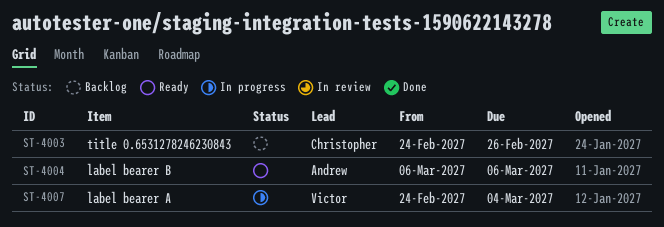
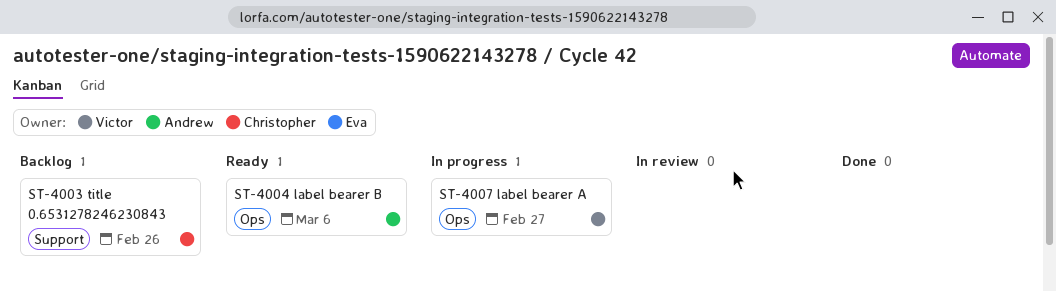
ST-4007, due: Mar 4 -> Feb 27

